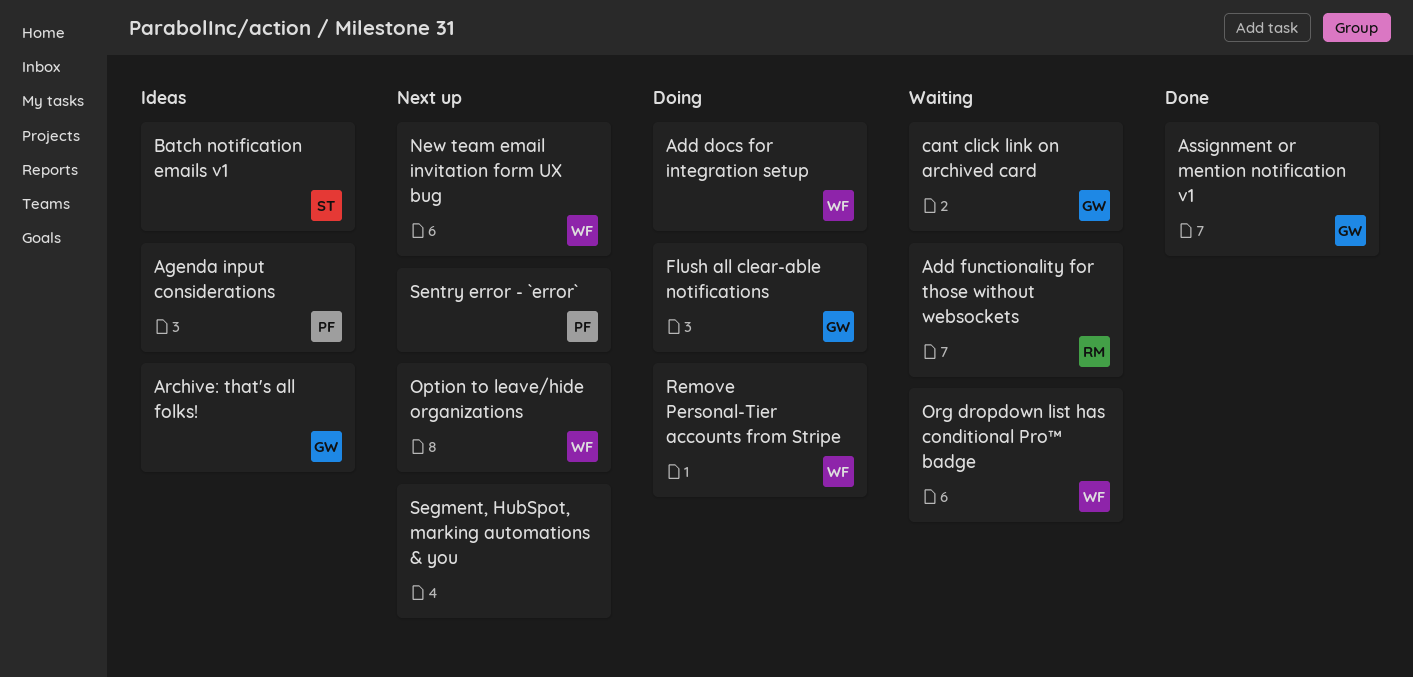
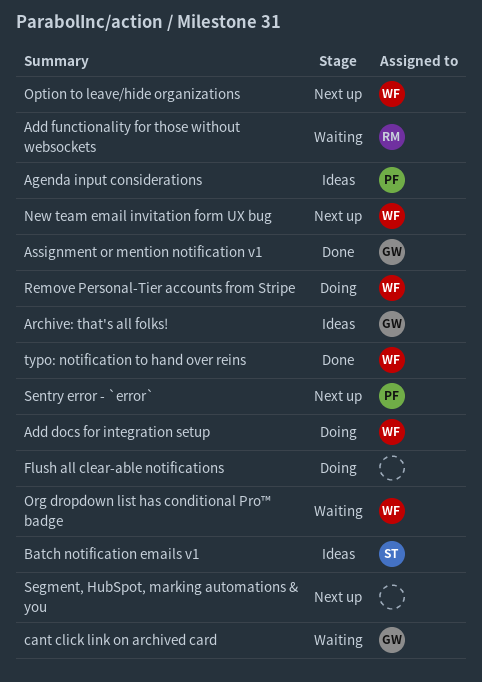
Flush all clear-able notifications, owner: GW -> none
typo: notification to hand over reins: none -> present

